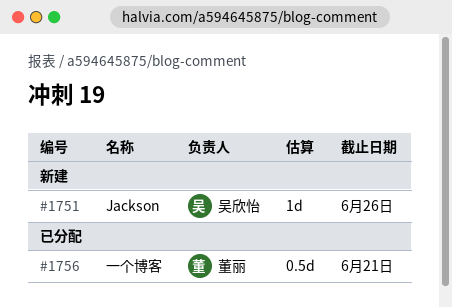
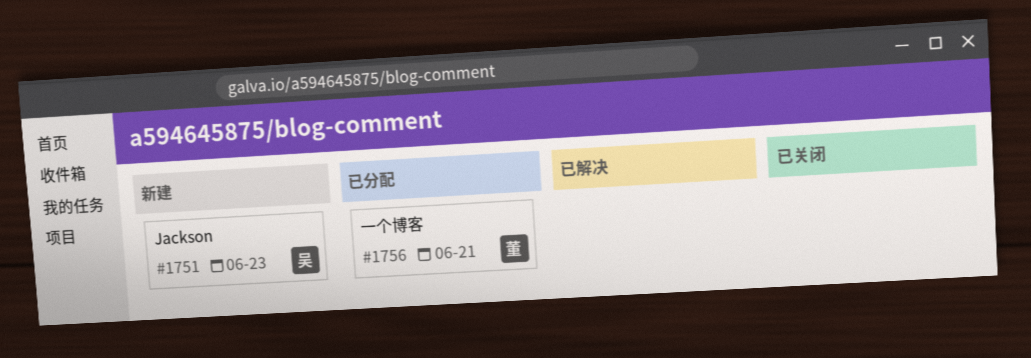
#1751, due: Jun 26 -> Jun 23

